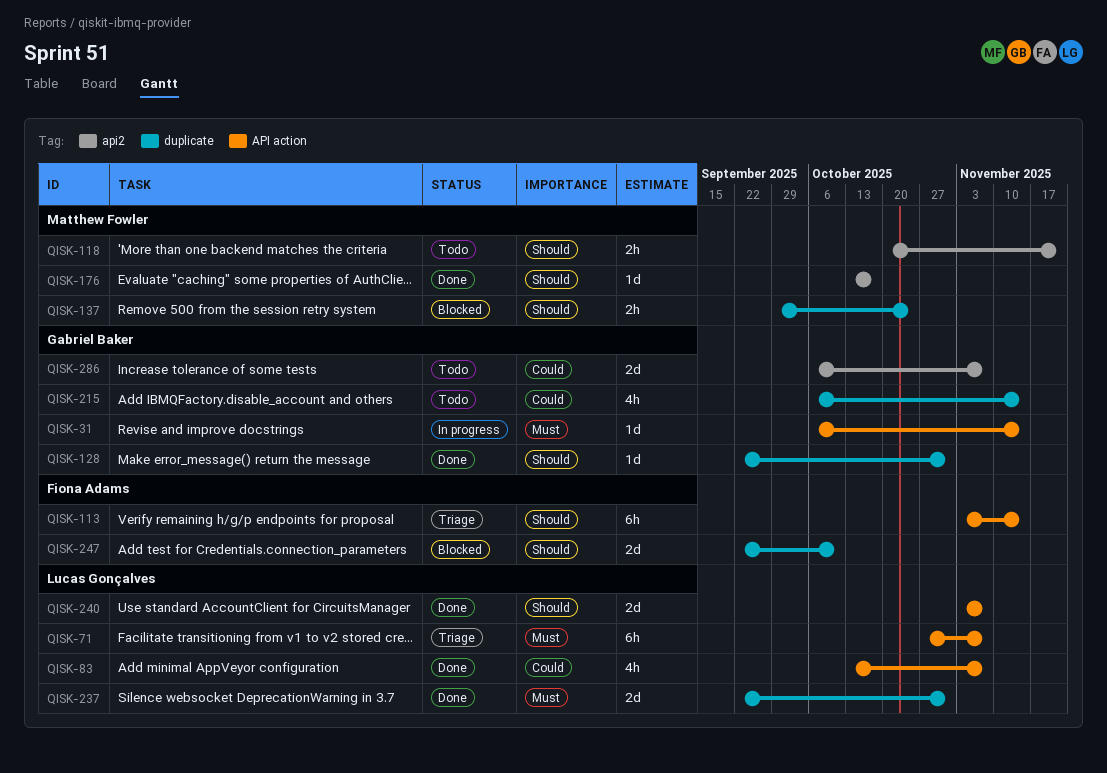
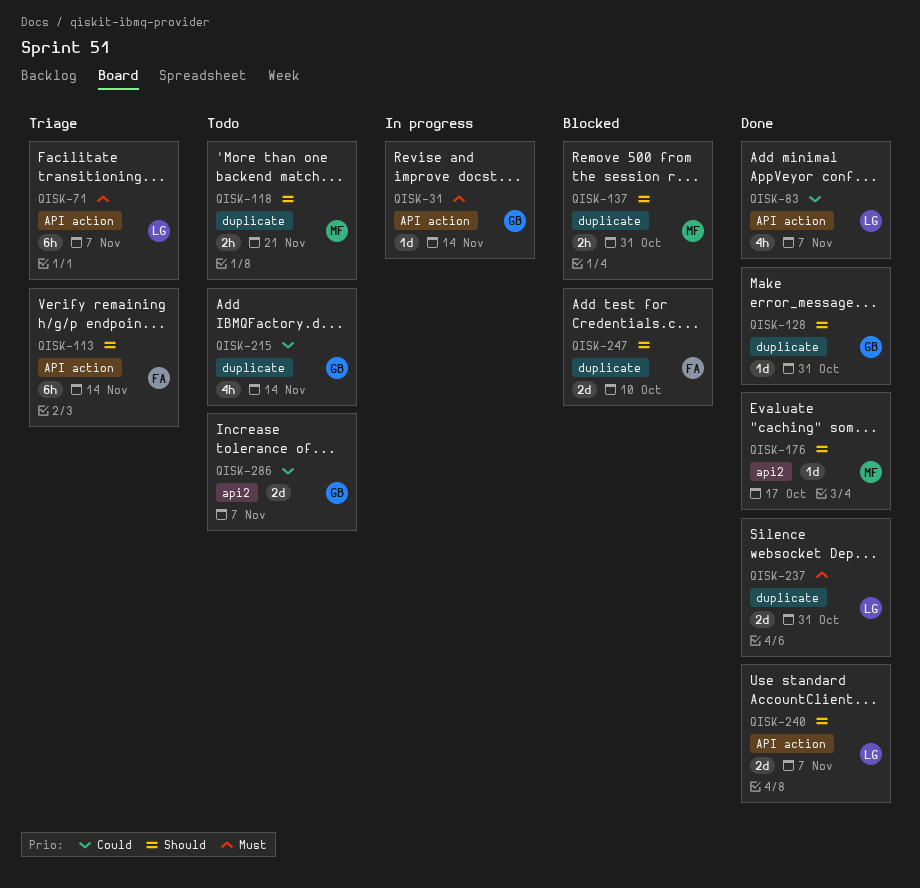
QISK-118, label: api2 -> duplicate
QISK-137, due: Oct 24 -> Oct 31

